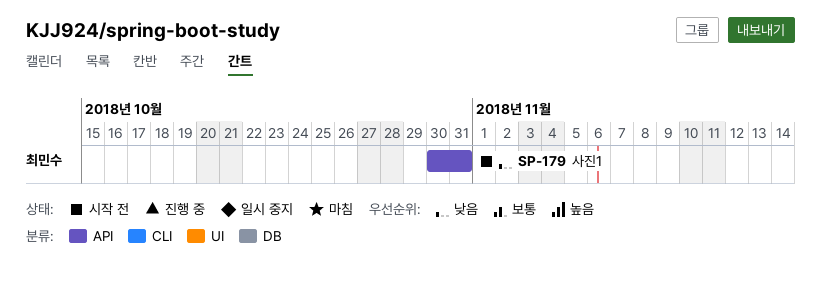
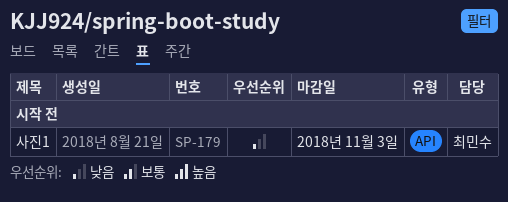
SP-179, due: Oct 31 -> Nov 3

